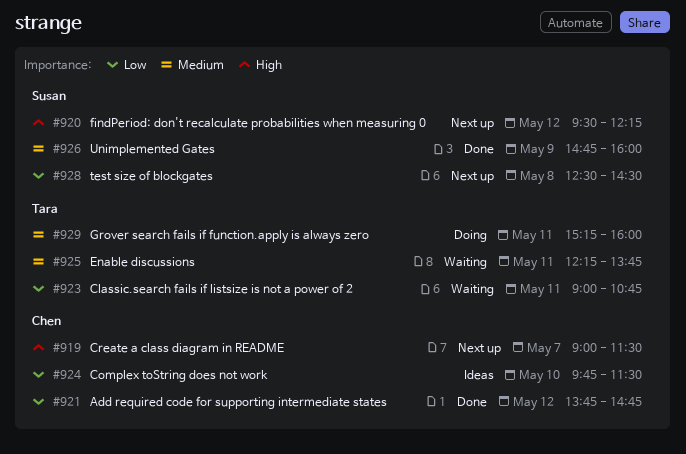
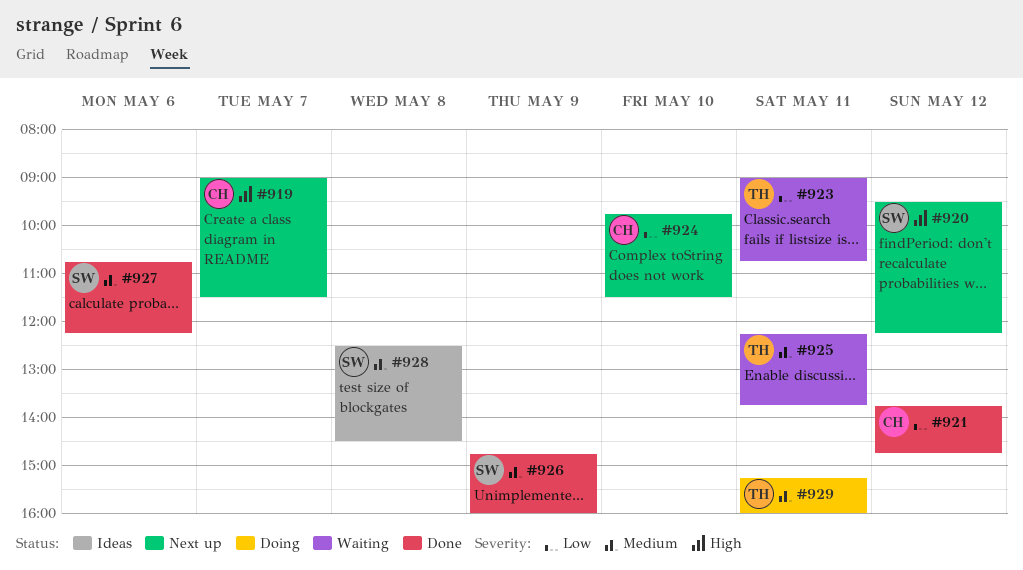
#924, status: Ideas -> Next up
#927: none -> present
#928, status: Next up -> Ideas
#928, priority: Low -> Medium

